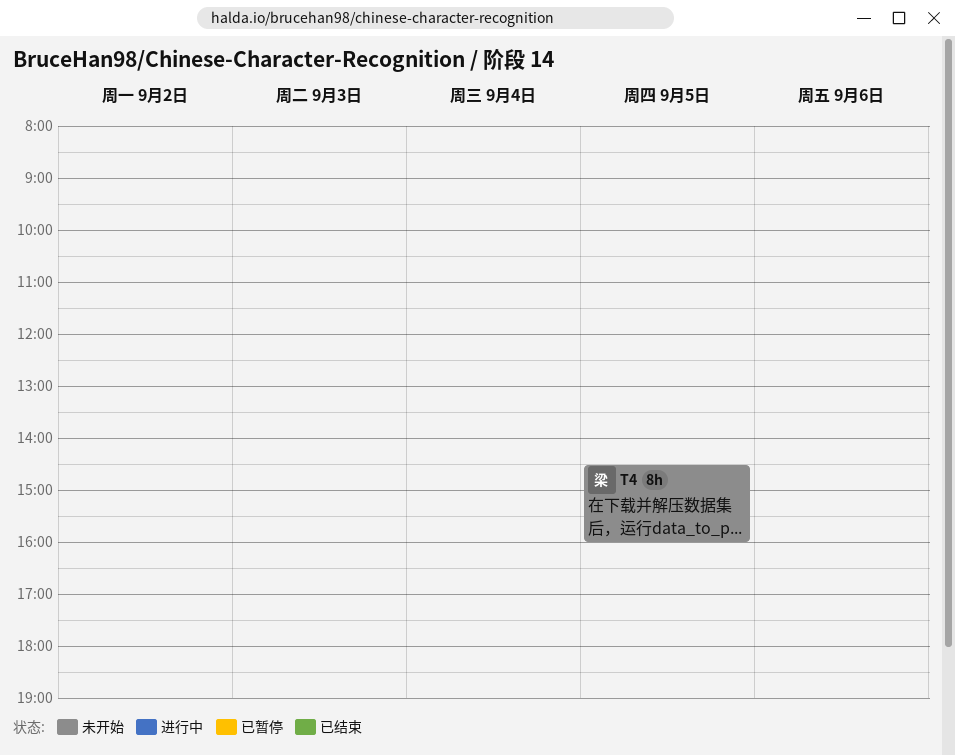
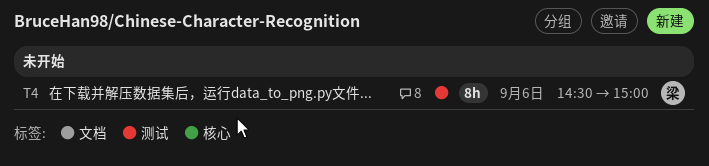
T4, day: Sep 5 -> Sep 6
T4, ends: 16:00 -> 15:00

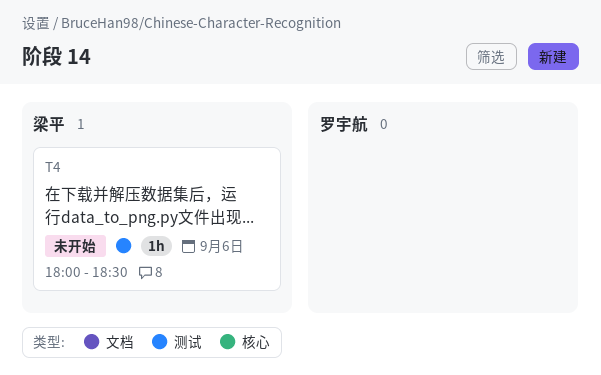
T4, estimate: 8h -> 1h
T4, begins: 14:30 -> 18:00
T4, ends: 15:00 -> 18:30

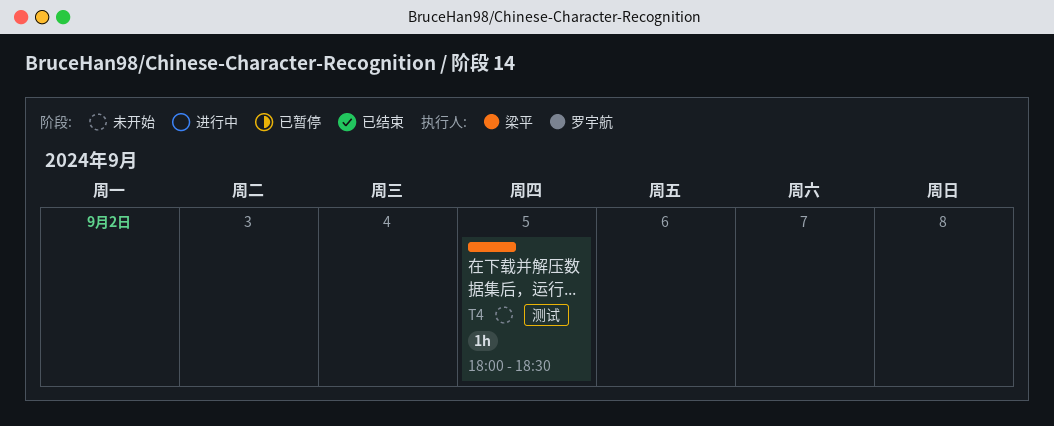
T4, day: Sep 6 -> Sep 5

